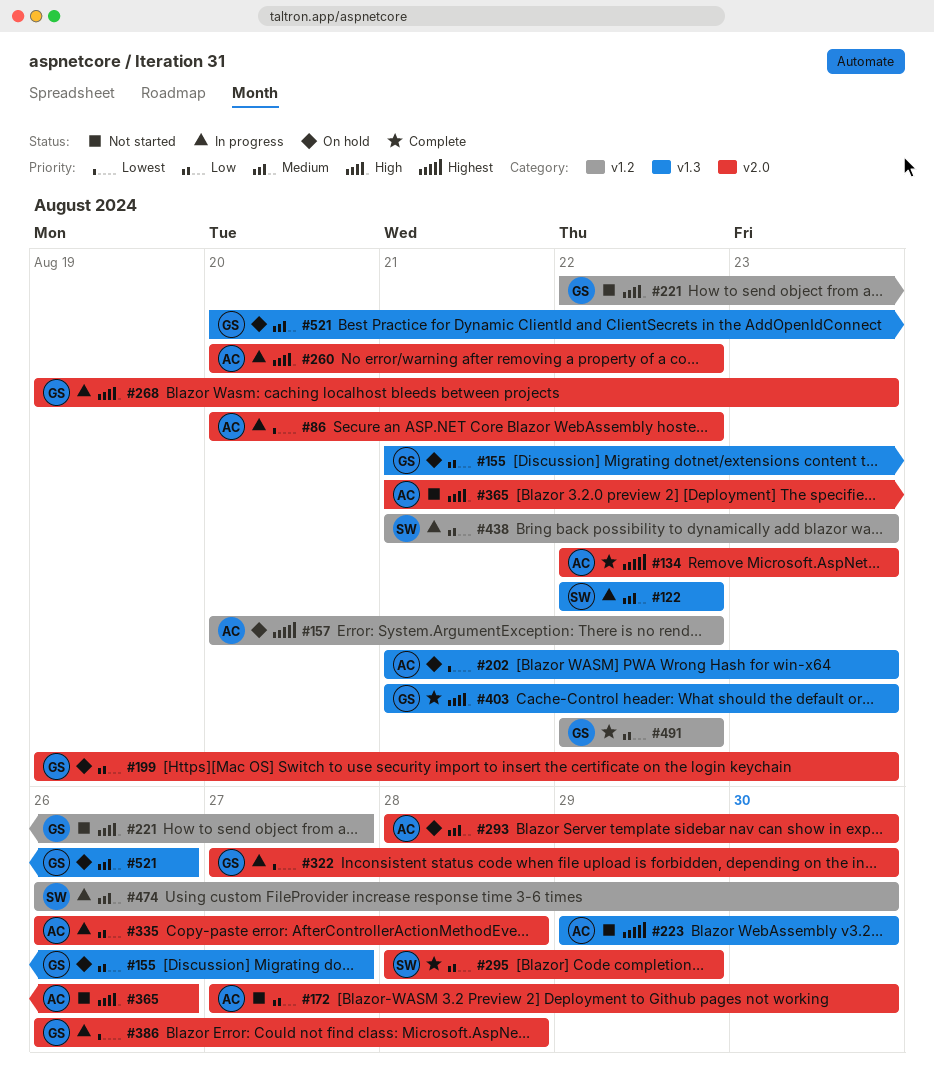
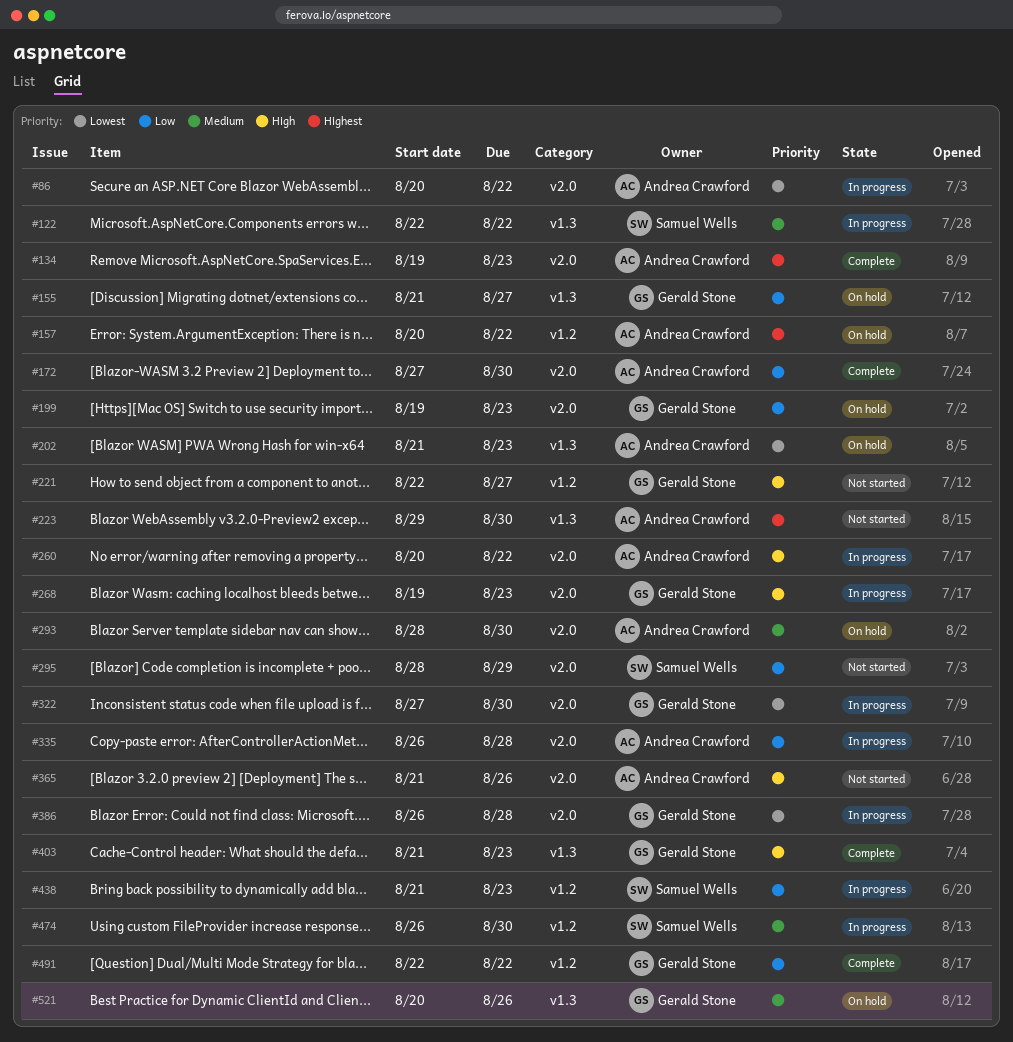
#134, start: Aug 22 -> Aug 19
#172, status: Not started -> Complete
#295, status: Complete -> Not started

